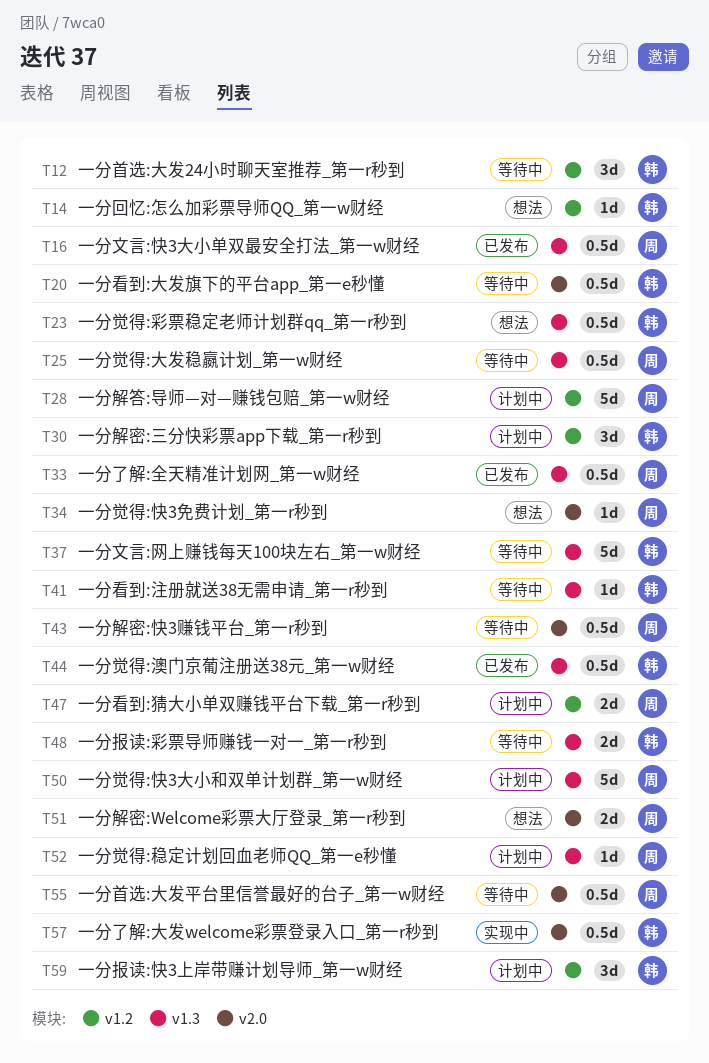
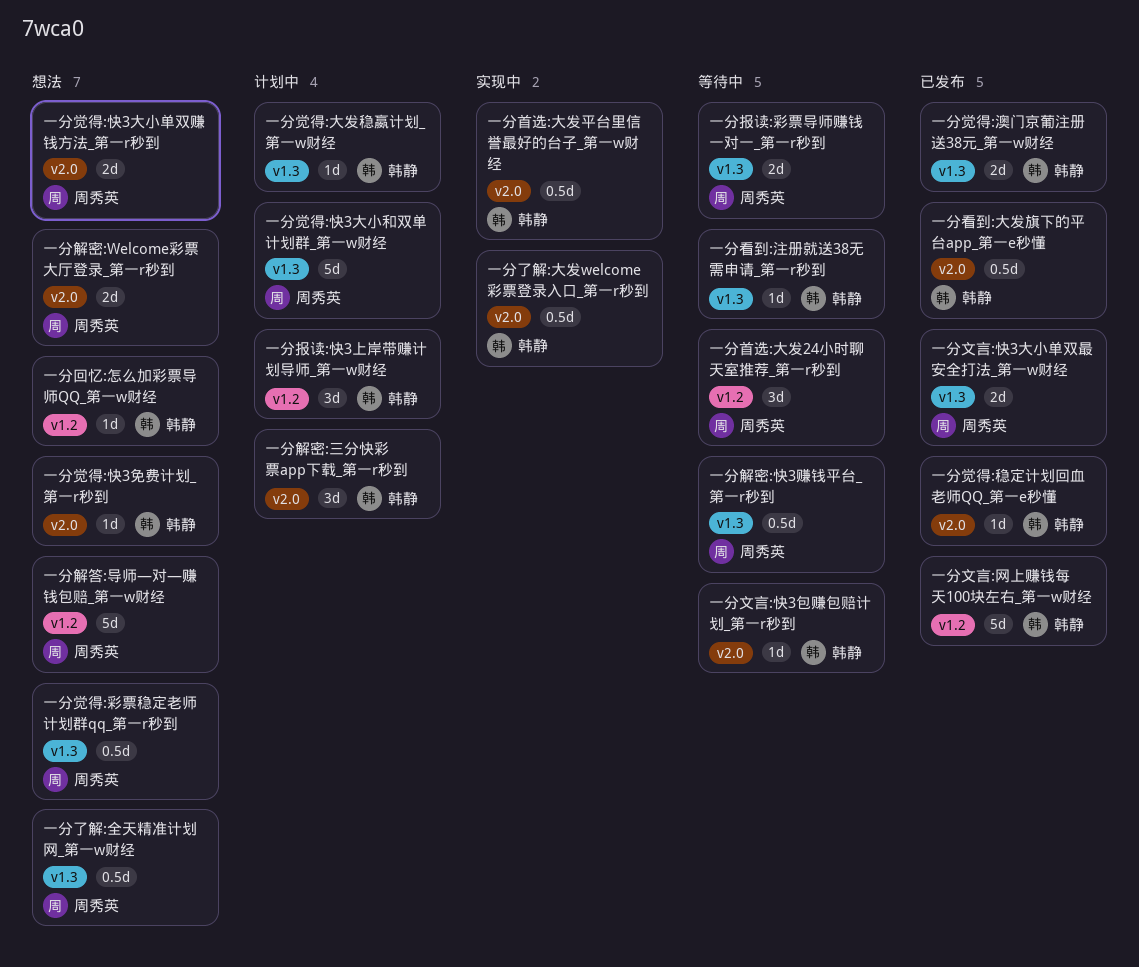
一分了解:全天精准计划网_第一w财经, status: 已发布 -> 想法
一分报读:彩票导师赚钱一对一_第一r秒到, owner: 韩静 -> 周秀英
一分文言:快3包赚包赔计划_第一r秒到: none -> present
一分文言:快3大小单双最安全打法_第一w财经, estimate: 0.5d -> 2d
一分文言:网上赚钱每天100块左右_第一w财经, status: 等待中 -> 已发布
一分文言:网上赚钱每天100块左右_第一w财经, label: v1.3 -> v1.2
一分看到:大发旗下的平台app_第一e秒懂, status: 等待中 -> 已发布
一分看到:猜大小单双赚钱平台下载_第一r秒到: present -> none
一分觉得:大发稳嬴计划_第一w财经, status: 等待中 -> 计划中
一分觉得:大发稳嬴计划_第一w财经, owner: 周秀英 -> 韩静
一分觉得:大发稳嬴计划_第一w财经, estimate: 0.5d -> 1d
一分觉得:彩票稳定老师计划群qq_第一r秒到, owner: 韩静 -> 周秀英
一分觉得:快3免费计划_第一r秒到, owner: 周秀英 -> 韩静
一分觉得:快3大小单双赚钱方法_第一r秒到: none -> present
一分觉得:澳门京葡注册送38元_第一w财经, estimate: 0.5d -> 2d
一分觉得:稳定计划回血老师QQ_第一e秒懂, status: 计划中 -> 已发布
一分觉得:稳定计划回血老师QQ_第一e秒懂, owner: 周秀英 -> 韩静
一分觉得:稳定计划回血老师QQ_第一e秒懂, label: v1.3 -> v2.0
一分解密:三分快彩票app下载_第一r秒到, label: v1.2 -> v2.0
一分解密:快3赚钱平台_第一r秒到, label: v2.0 -> v1.3
一分解答:导师—对—赚钱包赔_第一w财经, status: 计划中 -> 想法
一分首选:大发24小时聊天室推荐_第一r秒到, owner: 韩静 -> 周秀英
一分首选:大发平台里信誉最好的台子_第一w财经, status: 等待中 -> 实现中
一分首选:大发平台里信誉最好的台子_第一w财经, owner: 周秀英 -> 韩静

